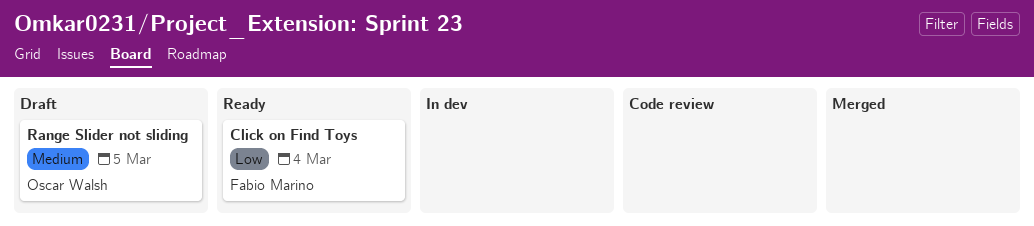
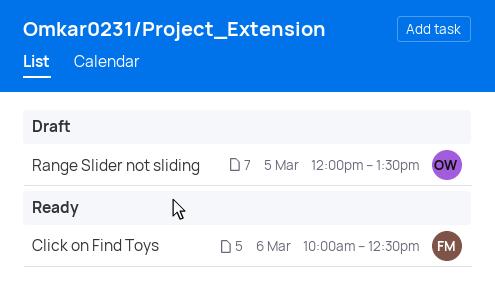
Click on Find Toys, day: Mar 4 -> Mar 6

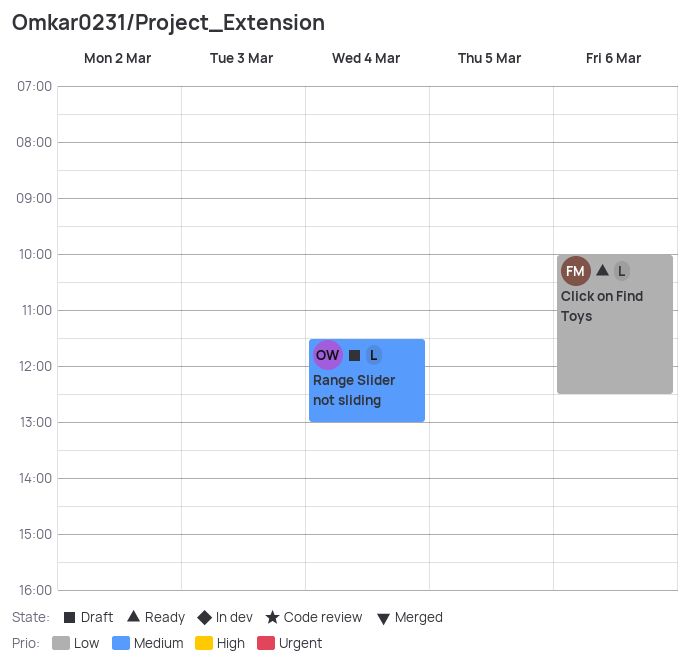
Range Slider not sliding, day: Mar 5 -> Mar 4
Range Slider not sliding, begins: 12:00 -> 11:30
Range Slider not sliding, ends: 13:30 -> 13:00

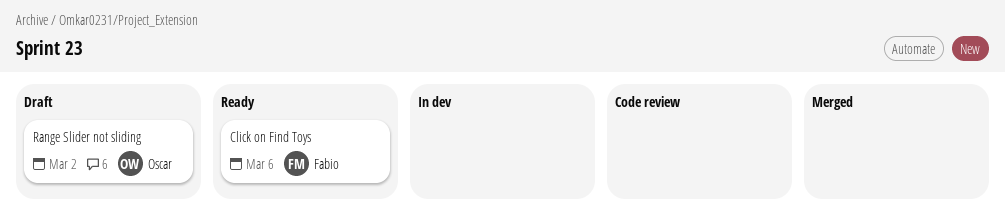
Range Slider not sliding, day: Mar 4 -> Mar 2

